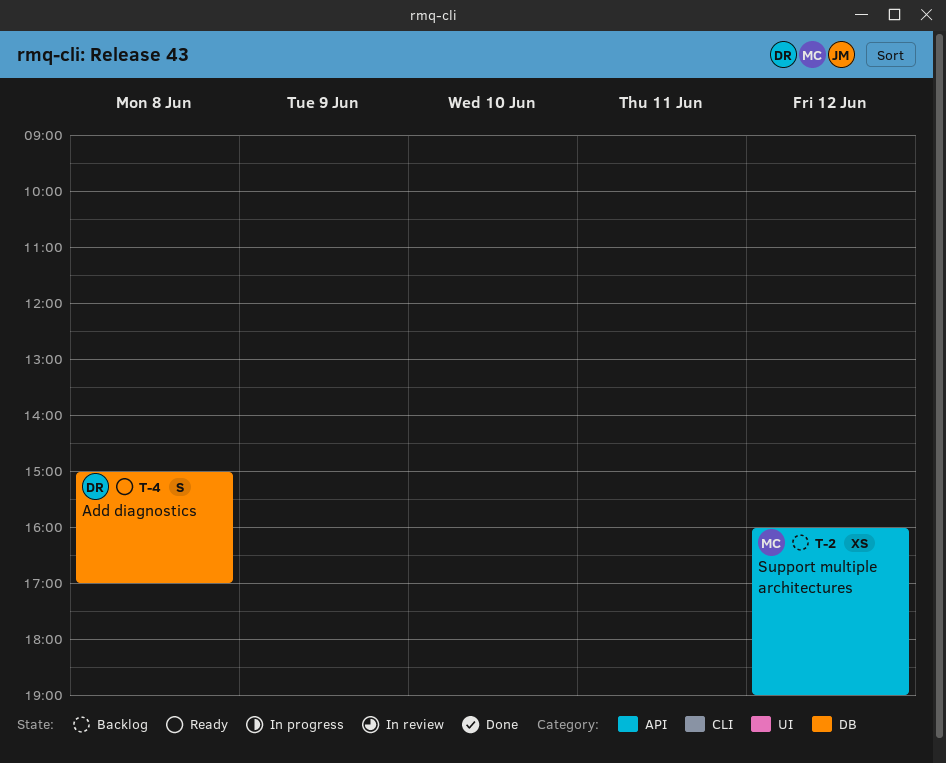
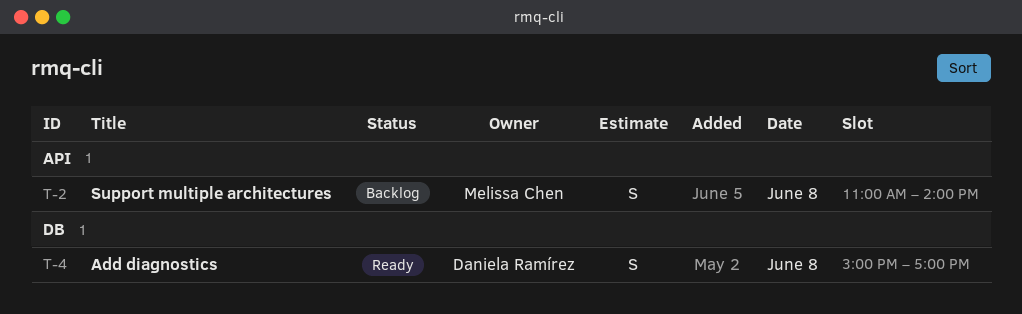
T-2, estimate: XS -> S
T-2, day: Jun 12 -> Jun 8
T-2, begins: 16:00 -> 11:00
T-2, ends: 19:00 -> 14:00

